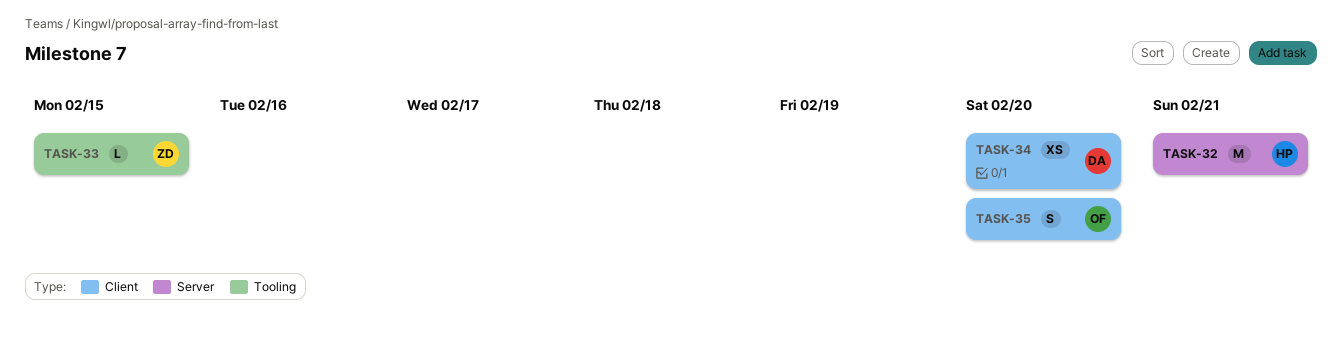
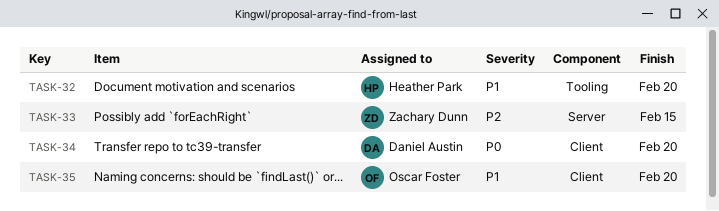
TASK-32, label: Server -> Tooling
TASK-32, due: Feb 21 -> Feb 20
TASK-33, label: Tooling -> Server

